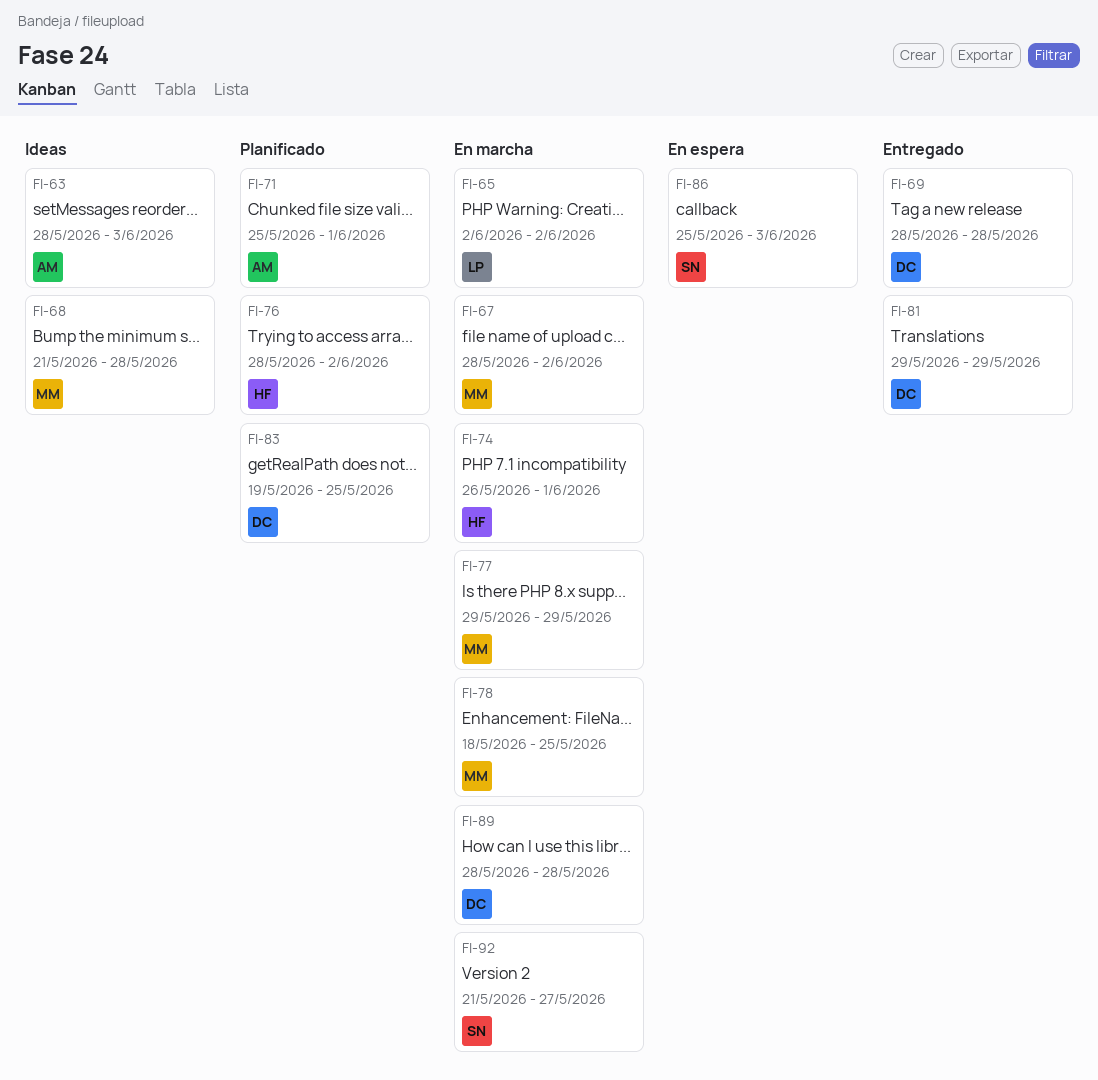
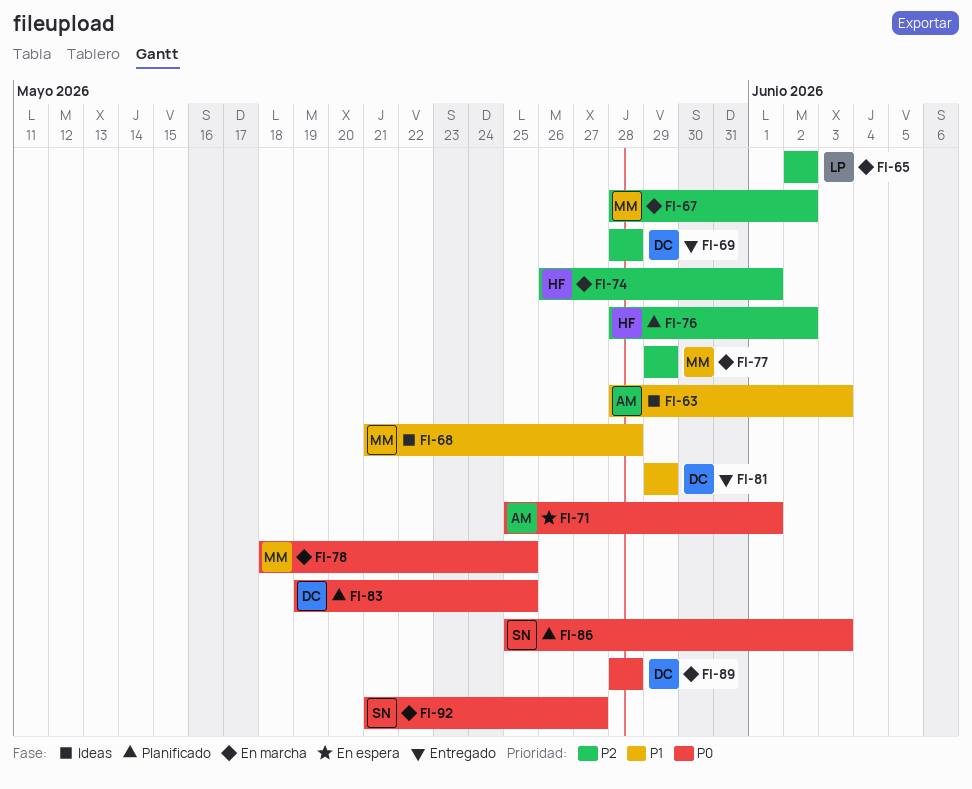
FI-71, status: Planificado -> En espera
FI-86, status: En espera -> Planificado

